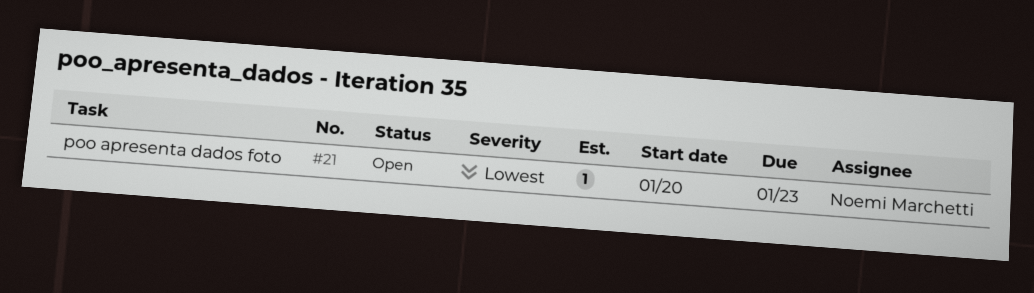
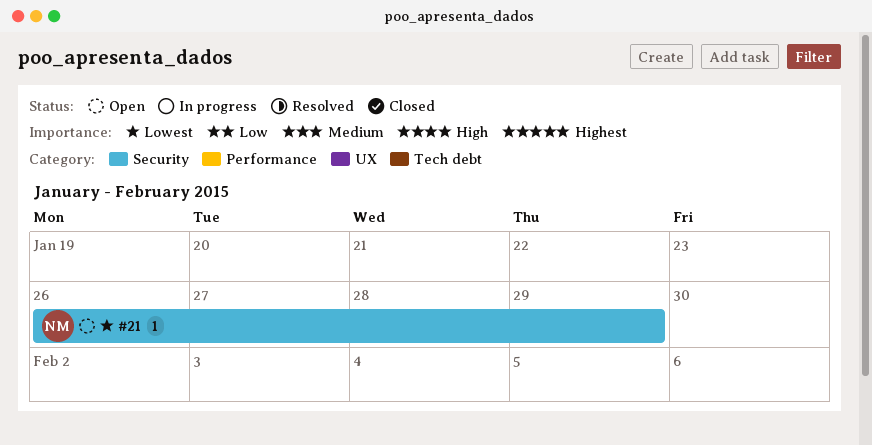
#21, start: Jan 20 -> Jan 26
#21, due: Jan 23 -> Jan 29

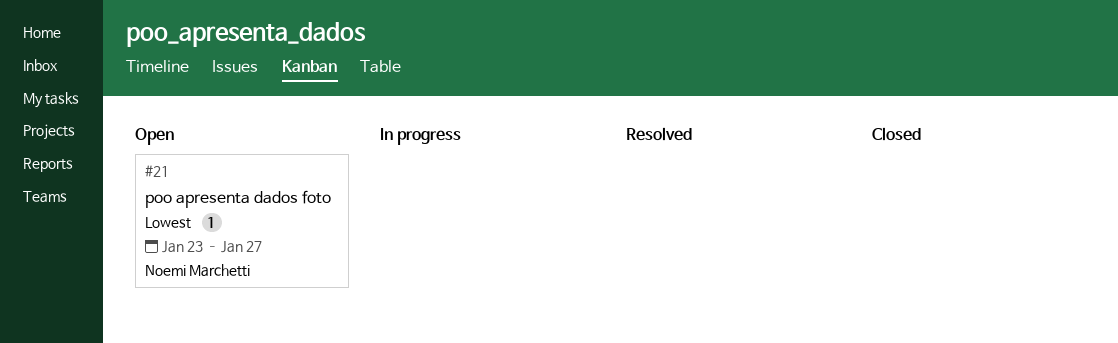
#21, start: Jan 26 -> Jan 23
#21, due: Jan 29 -> Jan 27

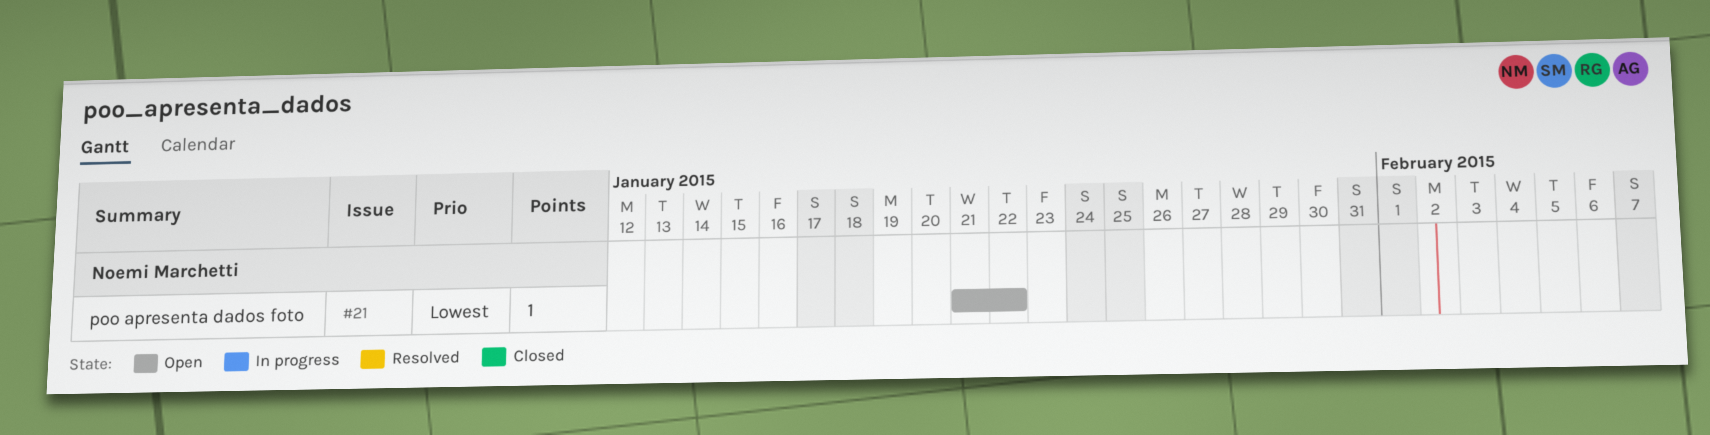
#21, start: Jan 23 -> Jan 21
#21, due: Jan 27 -> Jan 22

